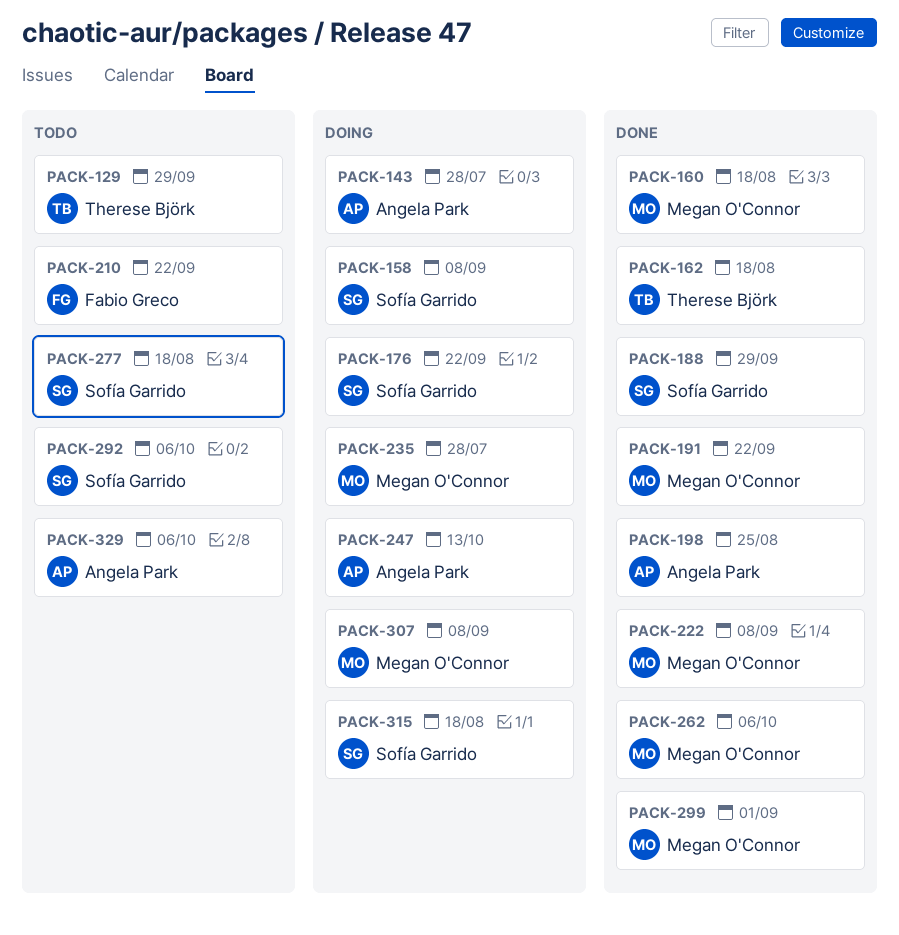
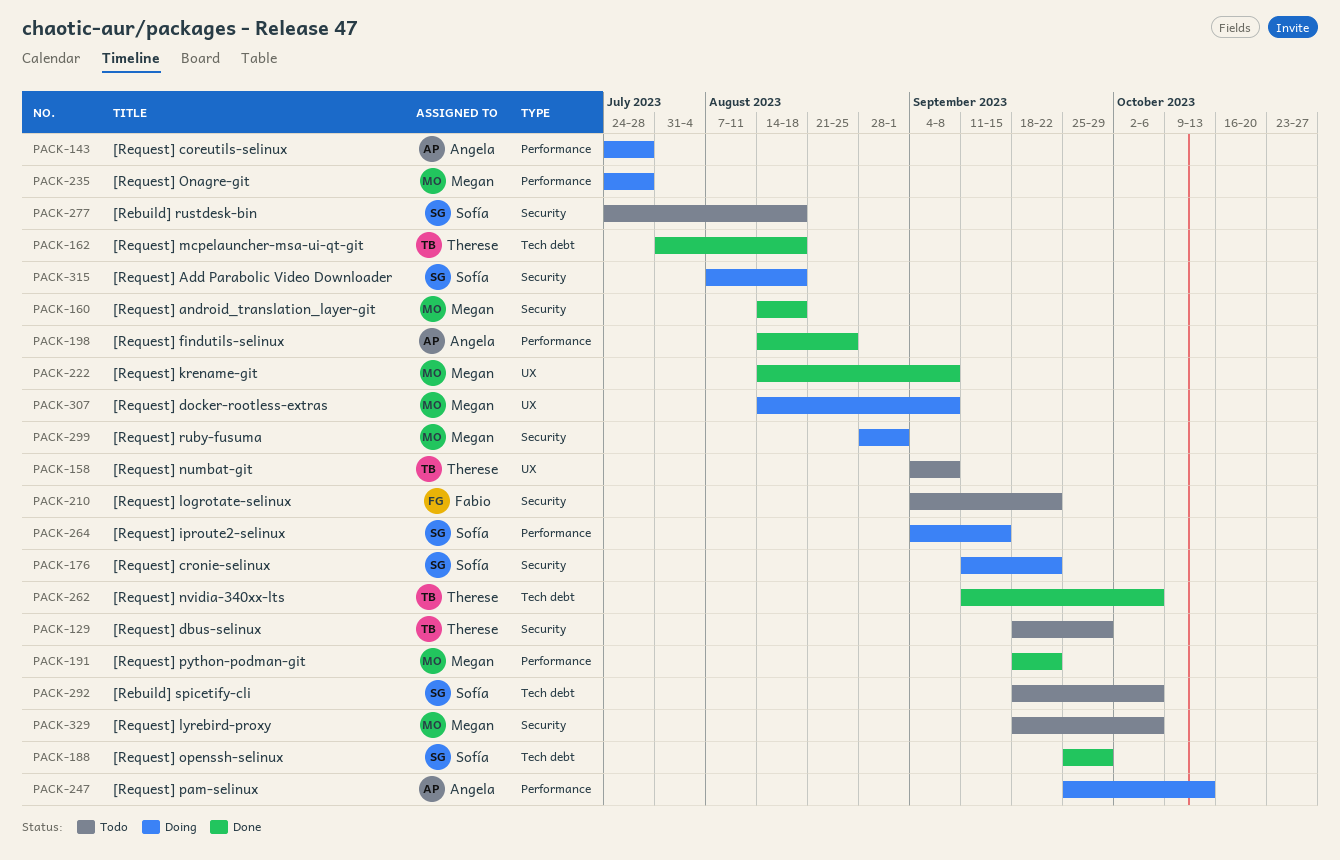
PACK-158, status: Doing -> Todo
PACK-158, owner: Sofía Garrido -> Therese Björk
PACK-262, owner: Megan O'Connor -> Therese Björk
PACK-264: none -> present
PACK-299, status: Done -> Doing
PACK-329, owner: Angela Park -> Megan O'Connor

